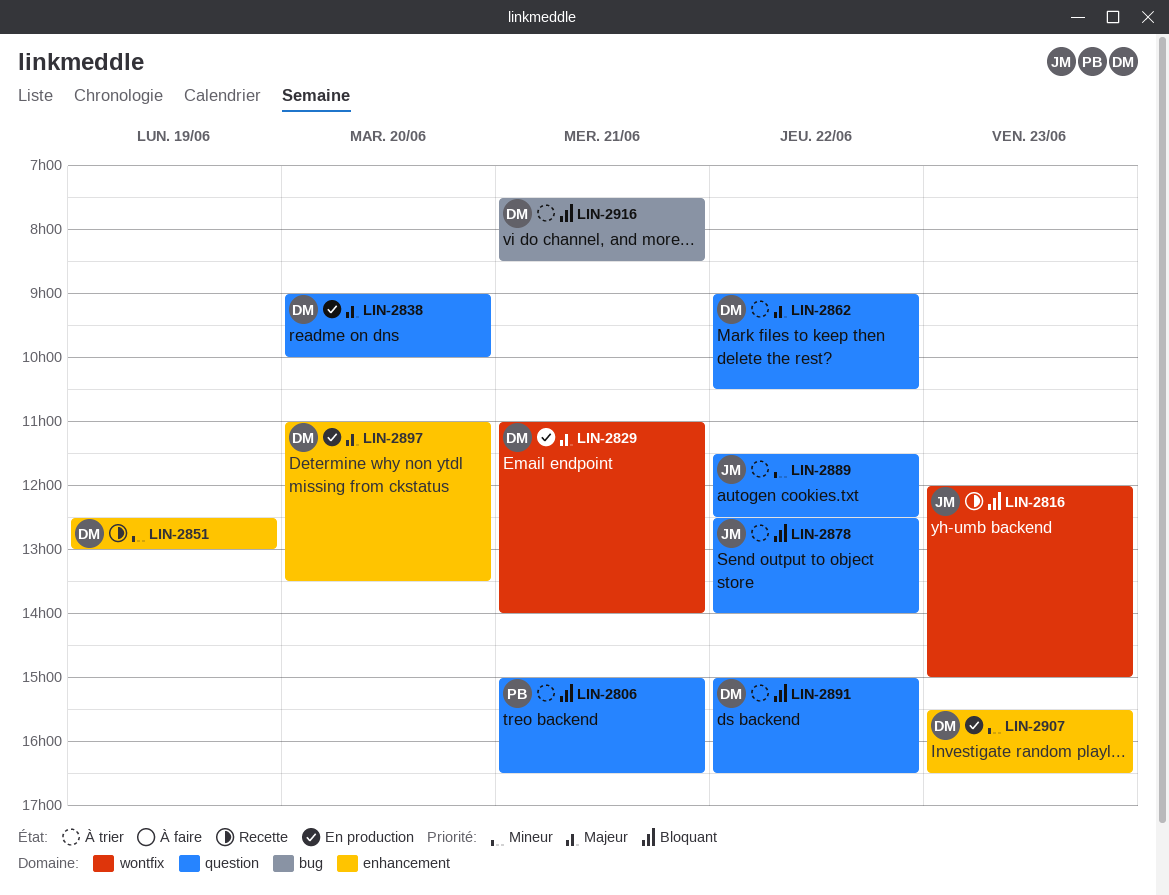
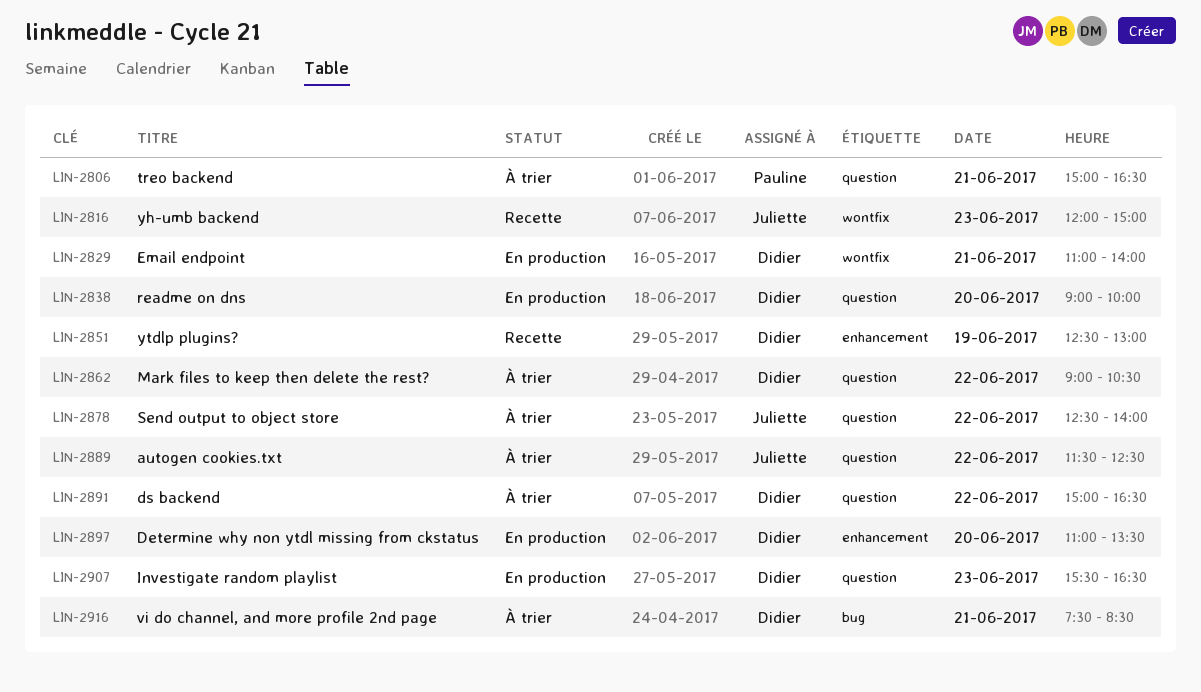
LIN-2907, label: enhancement -> question

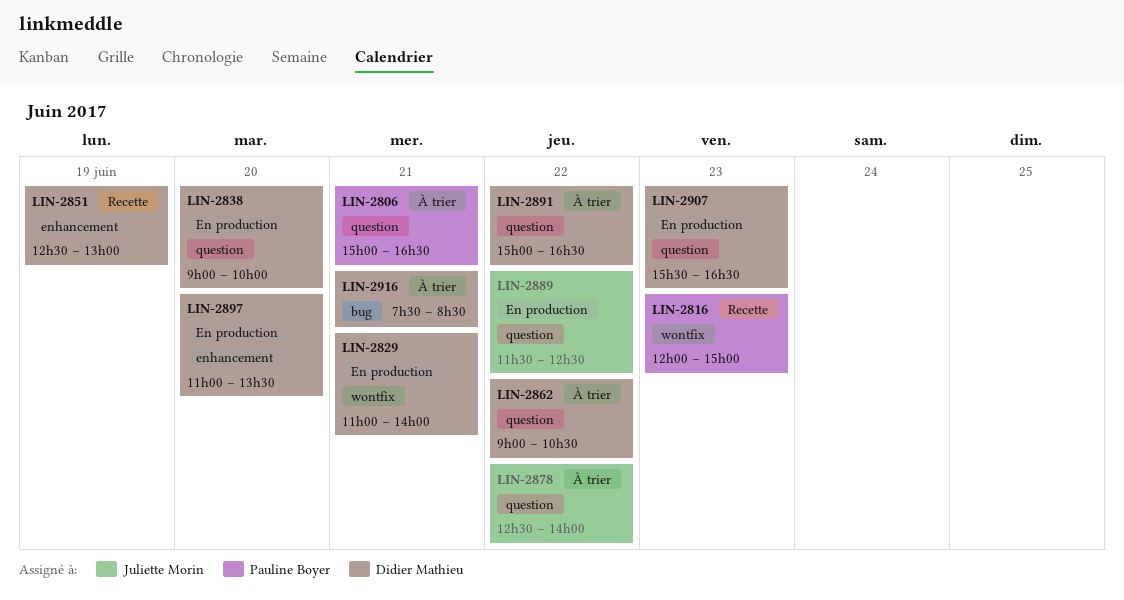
LIN-2816, owner: Juliette Morin -> Pauline Boyer
LIN-2889, status: À trier -> En production

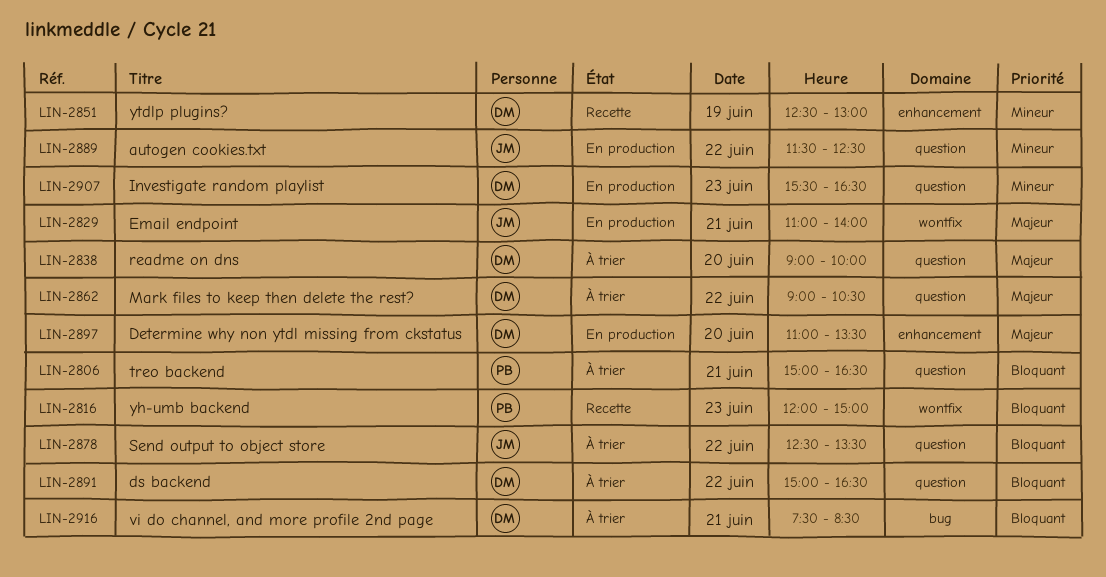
LIN-2829, owner: Didier Mathieu -> Juliette Morin
LIN-2838, status: En production -> À trier
LIN-2878, ends: 14:00 -> 13:30

